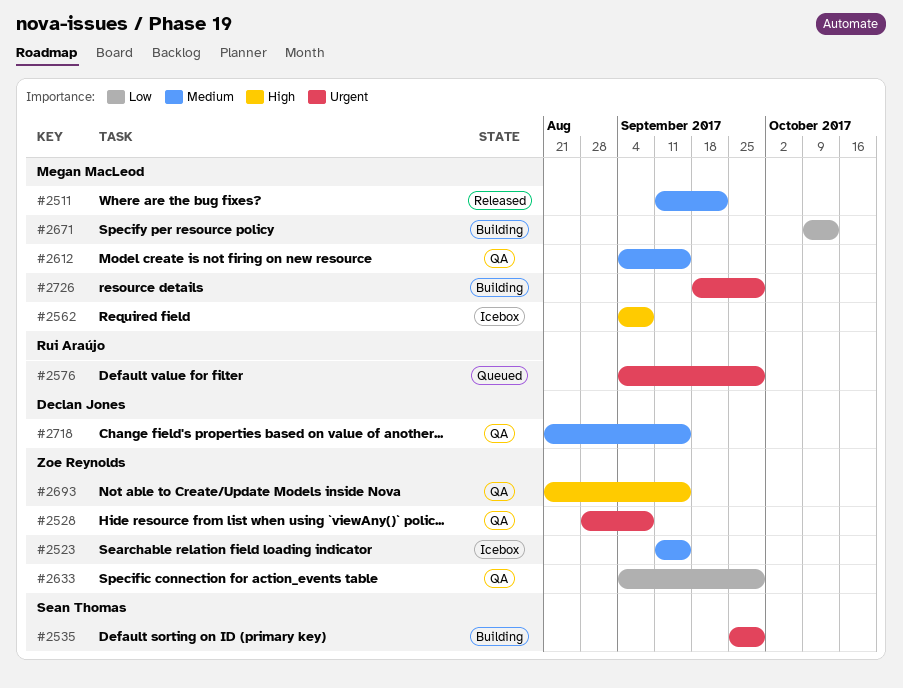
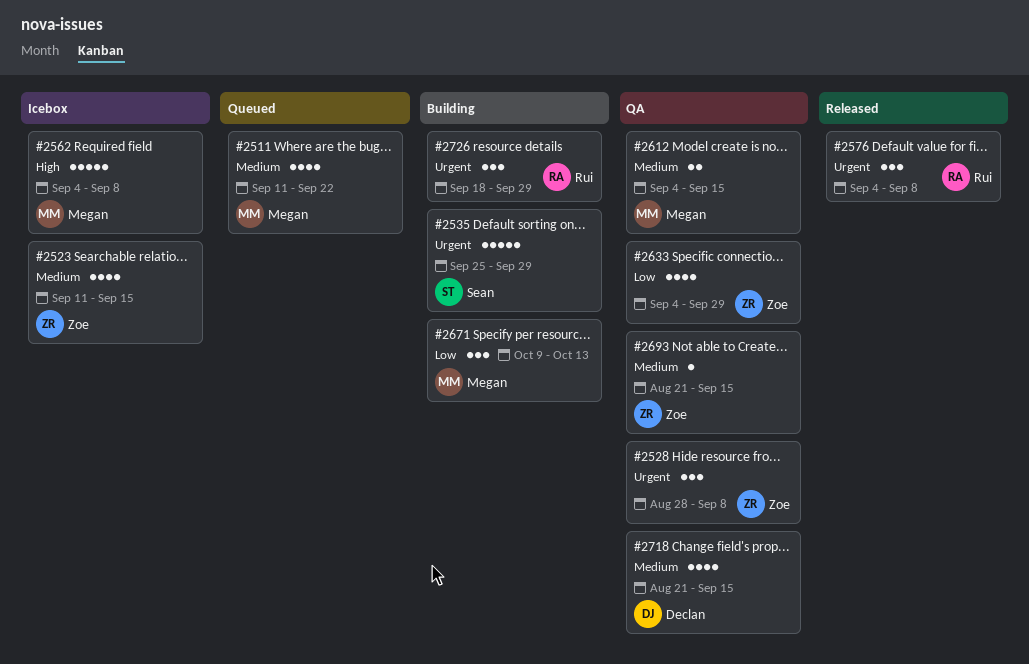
#2511, status: Released -> Queued
#2576, status: Queued -> Released
#2576, due: Sep 29 -> Sep 8
#2693, priority: High -> Medium
#2726, owner: Megan MacLeod -> Rui Araújo

